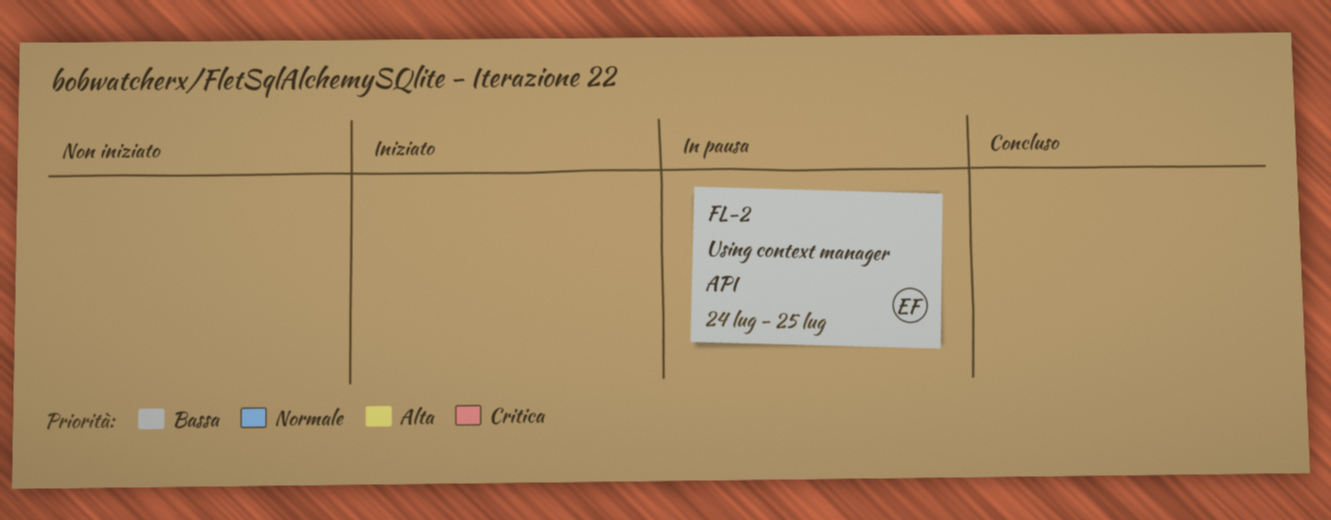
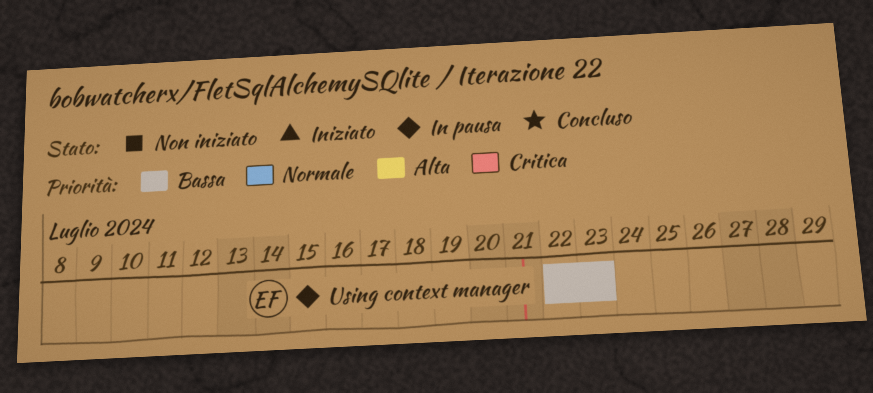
Using context manager, start: Jul 24 -> Jul 22
Using context manager, due: Jul 25 -> Jul 23

